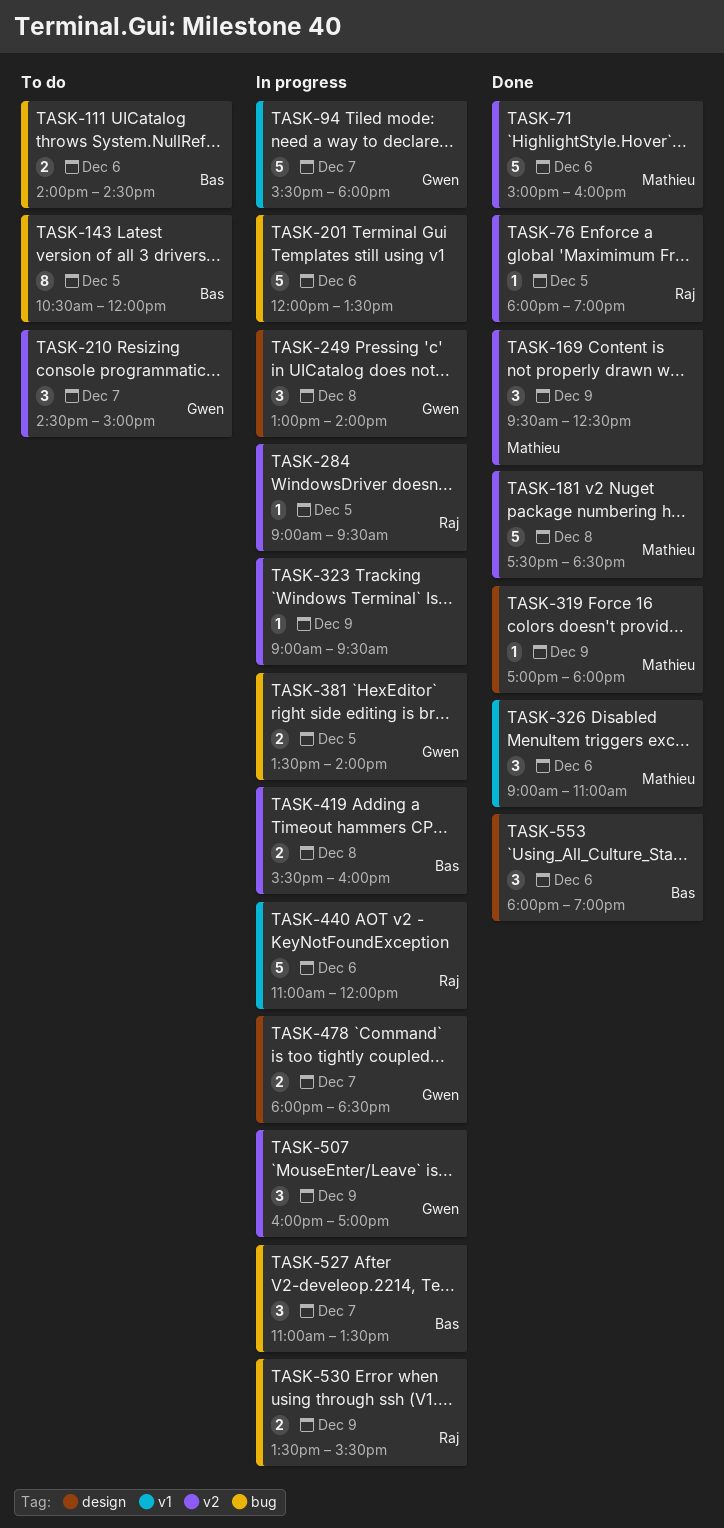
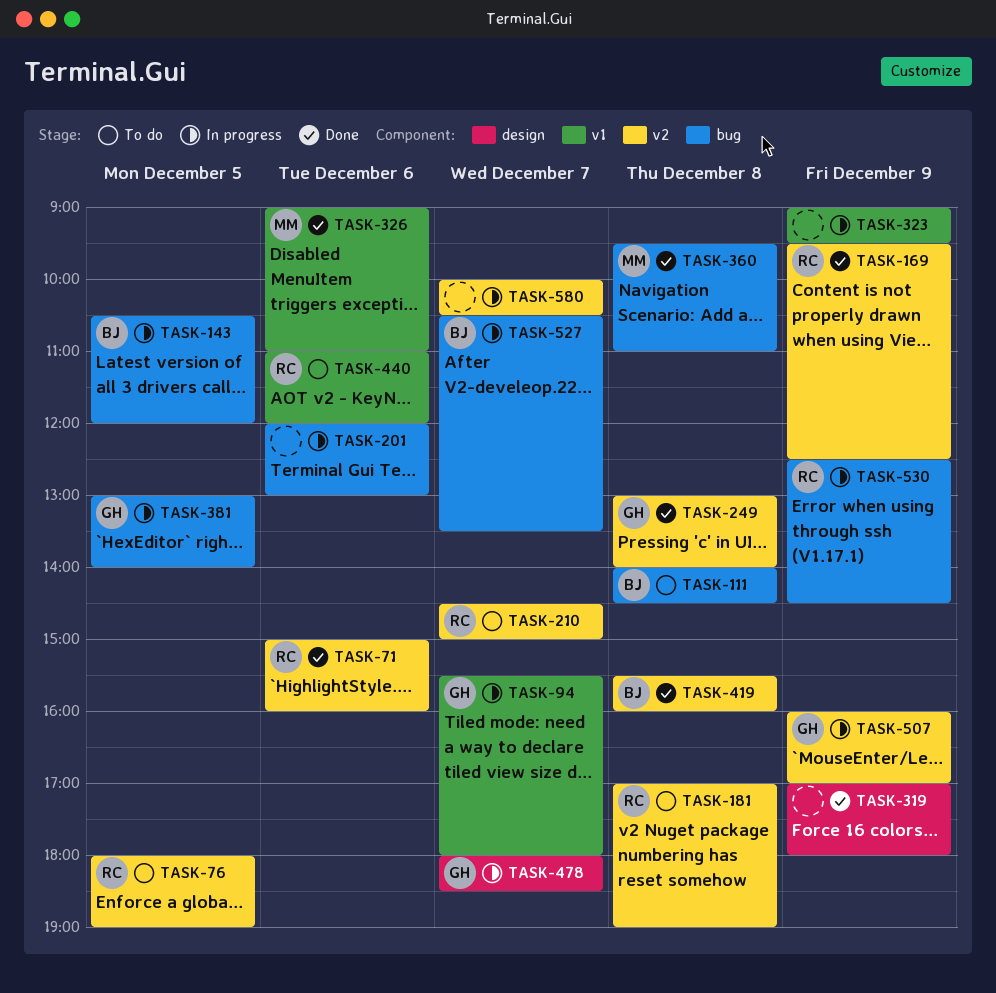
TASK-71, owner: Mathieu -> Raj
TASK-76, status: Done -> To do
TASK-111, day: Dec 6 -> Dec 8
TASK-143, status: To do -> In progress
TASK-169, owner: Mathieu -> Raj
TASK-181, status: Done -> To do
TASK-181, owner: Mathieu -> Raj
TASK-181, begins: 17:30 -> 17:00
TASK-181, ends: 18:30 -> 19:00
TASK-201, ends: 13:30 -> 13:00
TASK-210, owner: Gwen -> Raj
TASK-249, status: In progress -> Done
TASK-249, label: design -> v2
TASK-284: present -> none
TASK-319, owner: Mathieu -> none
TASK-323, label: v2 -> v1
TASK-360: none -> present
TASK-381, begins: 13:30 -> 13:00
TASK-419, status: In progress -> Done
TASK-440, status: In progress -> To do
TASK-527, begins: 11:00 -> 10:30
TASK-530, begins: 13:30 -> 12:30
TASK-530, ends: 15:30 -> 14:30
TASK-553: present -> none
TASK-580: none -> present

